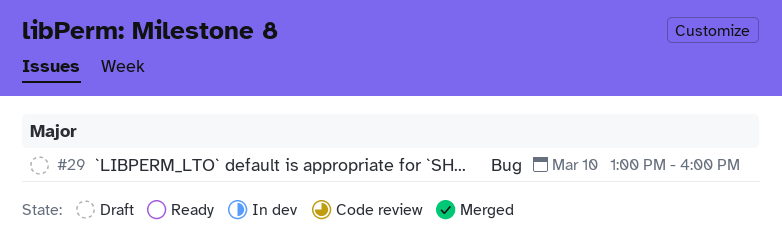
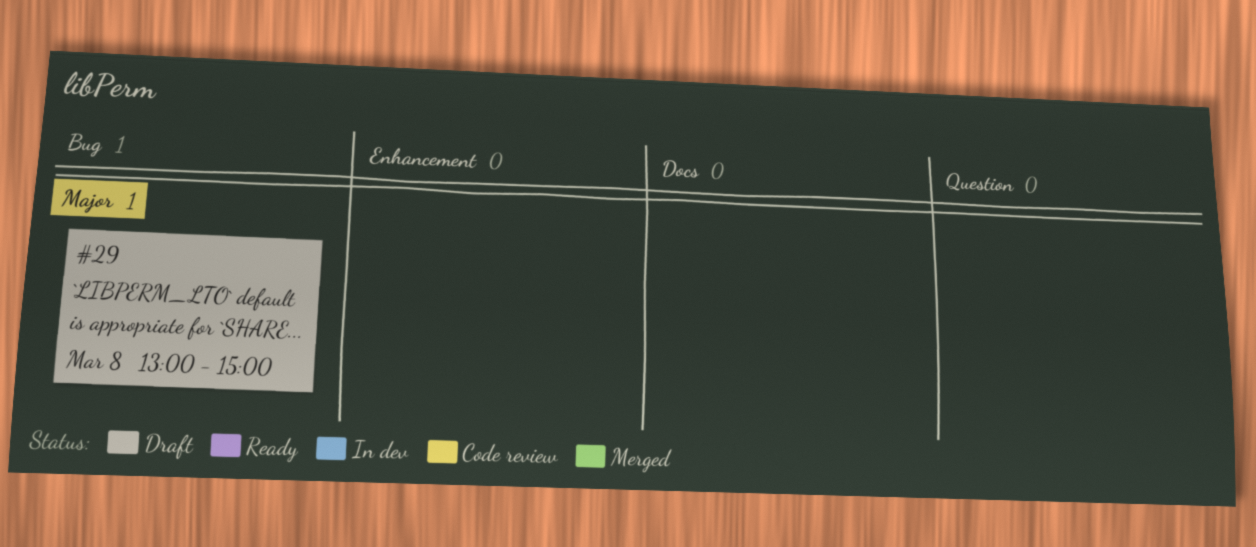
#29, day: Mar 10 -> Mar 8
#29, ends: 16:00 -> 15:00

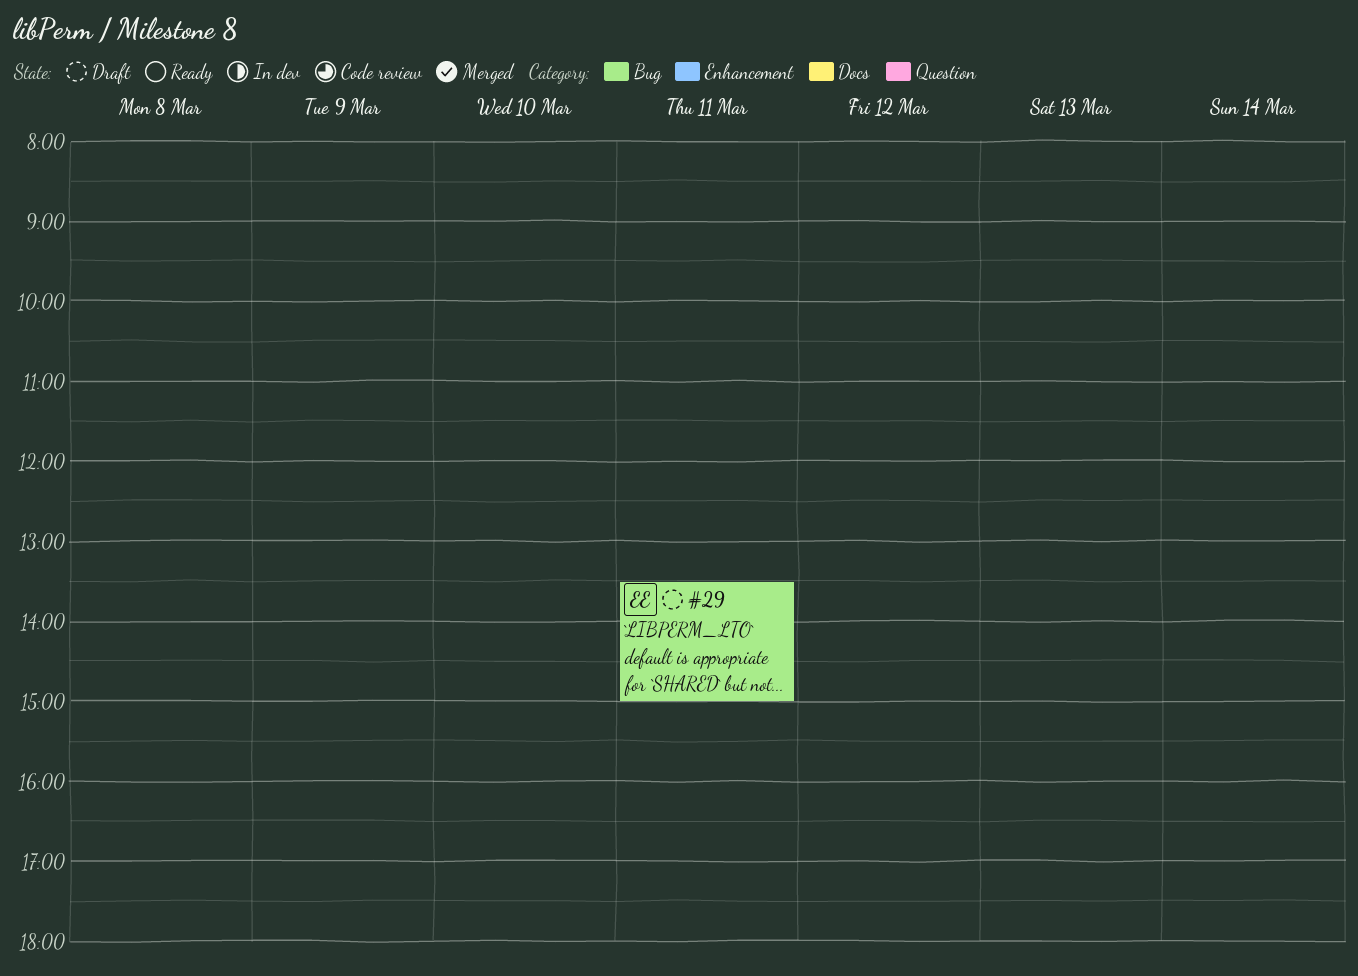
#29, day: Mar 8 -> Mar 11
#29, begins: 13:00 -> 13:30

